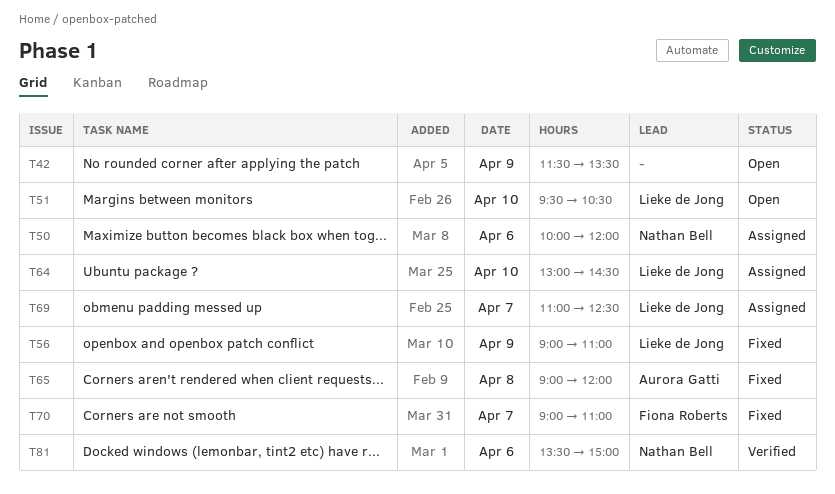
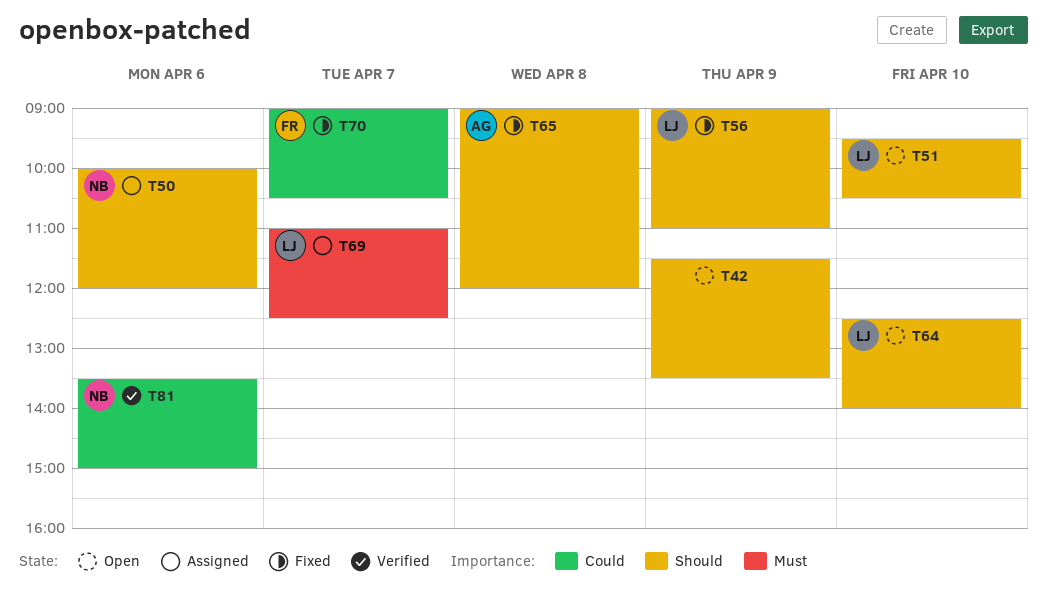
T64, status: Assigned -> Open
T64, begins: 13:00 -> 12:30
T64, ends: 14:30 -> 14:00
T70, ends: 11:00 -> 10:30

